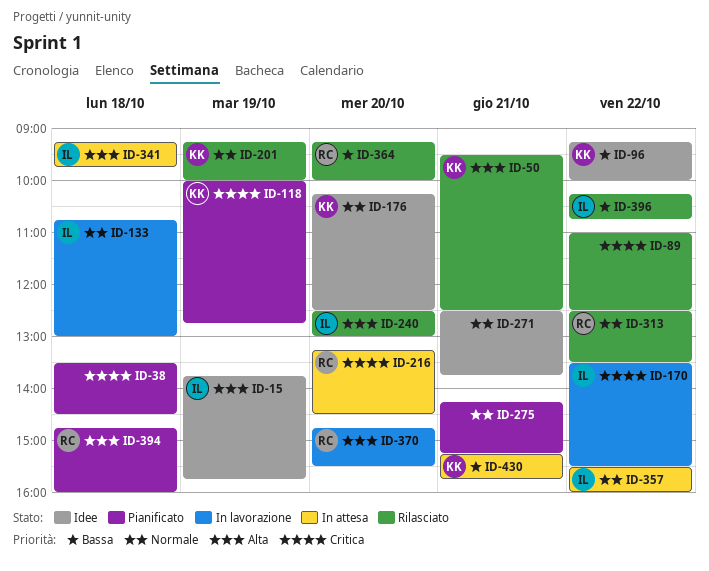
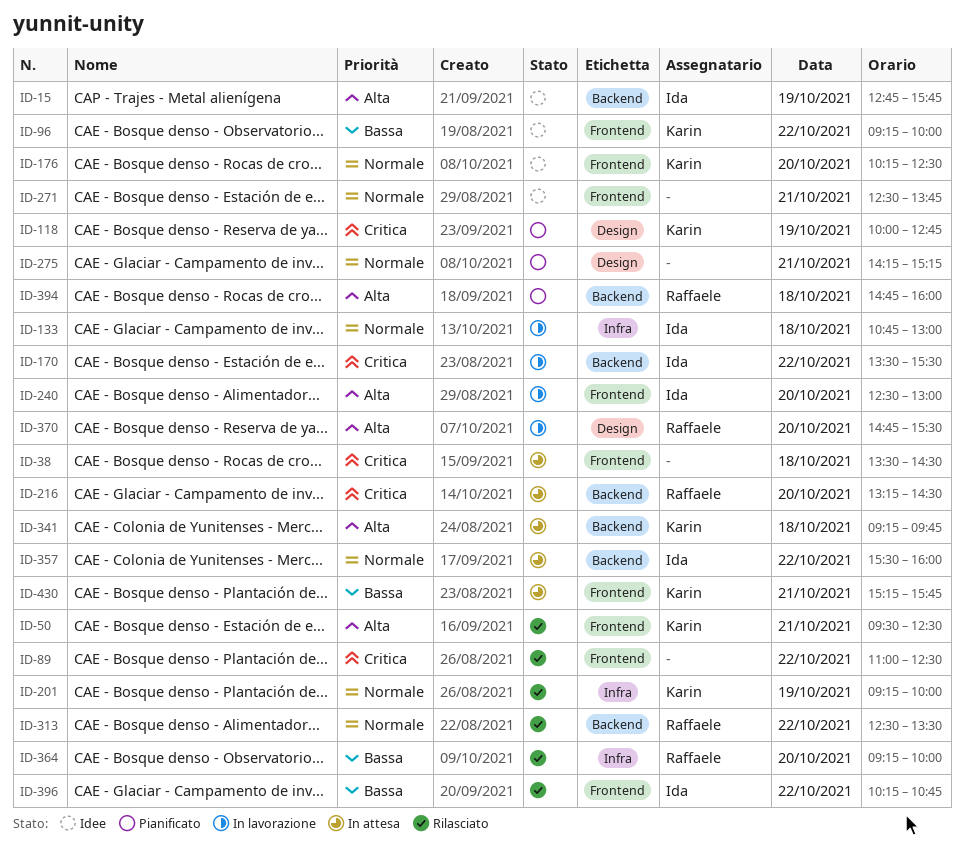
ID-15, begins: 13:45 -> 12:45
ID-38, status: Pianificato -> In attesa
ID-240, status: Rilasciato -> In lavorazione
ID-341, owner: Ida -> Karin

